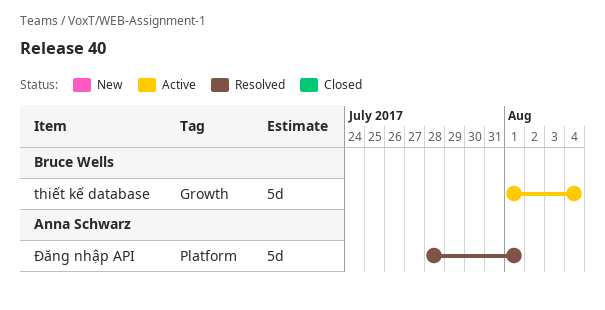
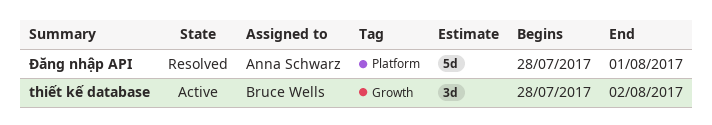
thiết kế database, estimate: 5d -> 3d
thiết kế database, start: Aug 1 -> Jul 28
thiết kế database, due: Aug 4 -> Aug 2

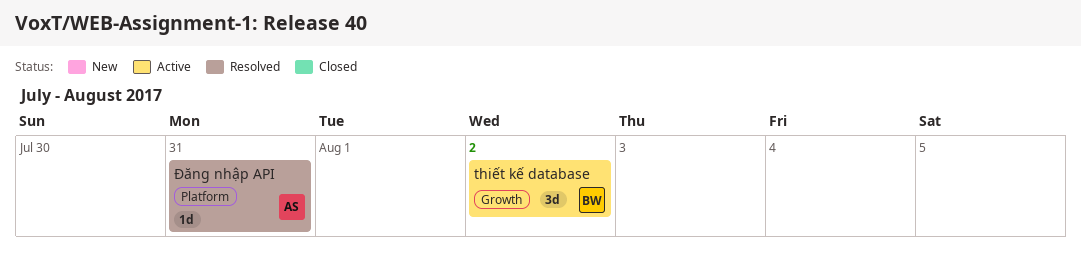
Đăng nhập API, estimate: 5d -> 1d
Đăng nhập API, due: Aug 1 -> Jul 31

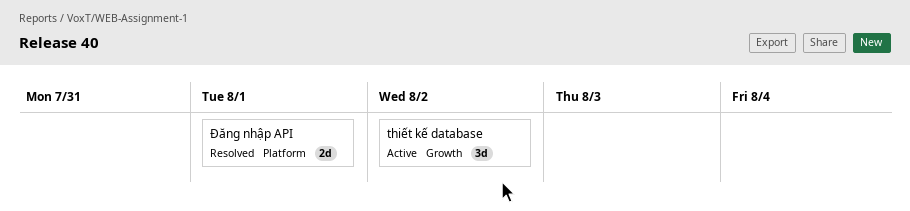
Đăng nhập API, estimate: 1d -> 2d
Đăng nhập API, due: Jul 31 -> Aug 1

